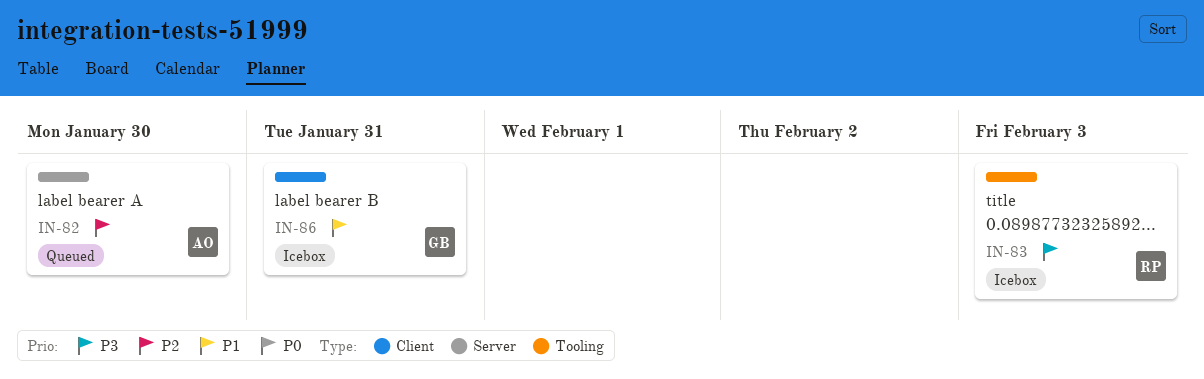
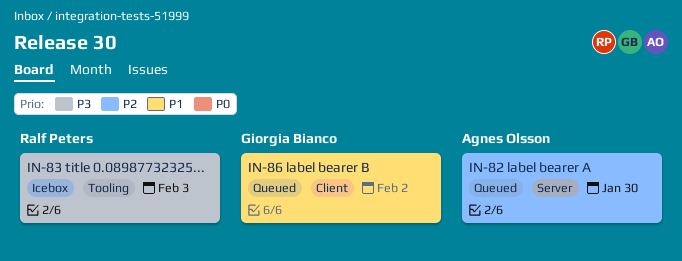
IN-86, status: Icebox -> Queued
IN-86, due: Jan 31 -> Feb 2

